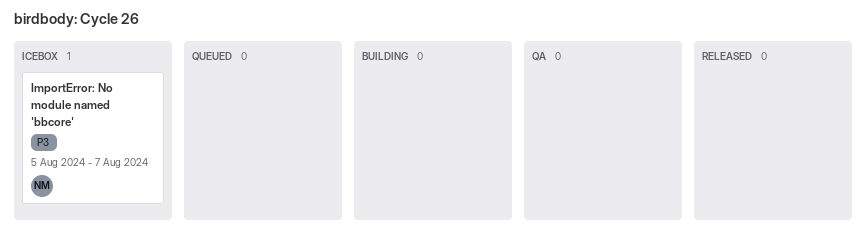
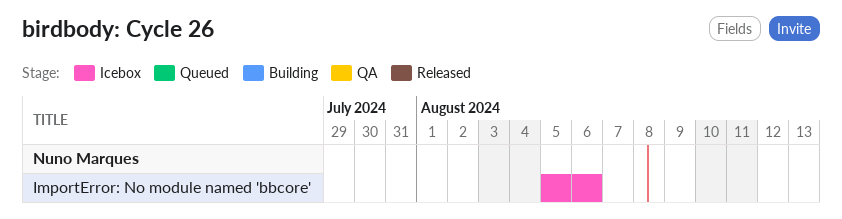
ImportError: No module named 'bbcore', due: Aug 7 -> Aug 6

